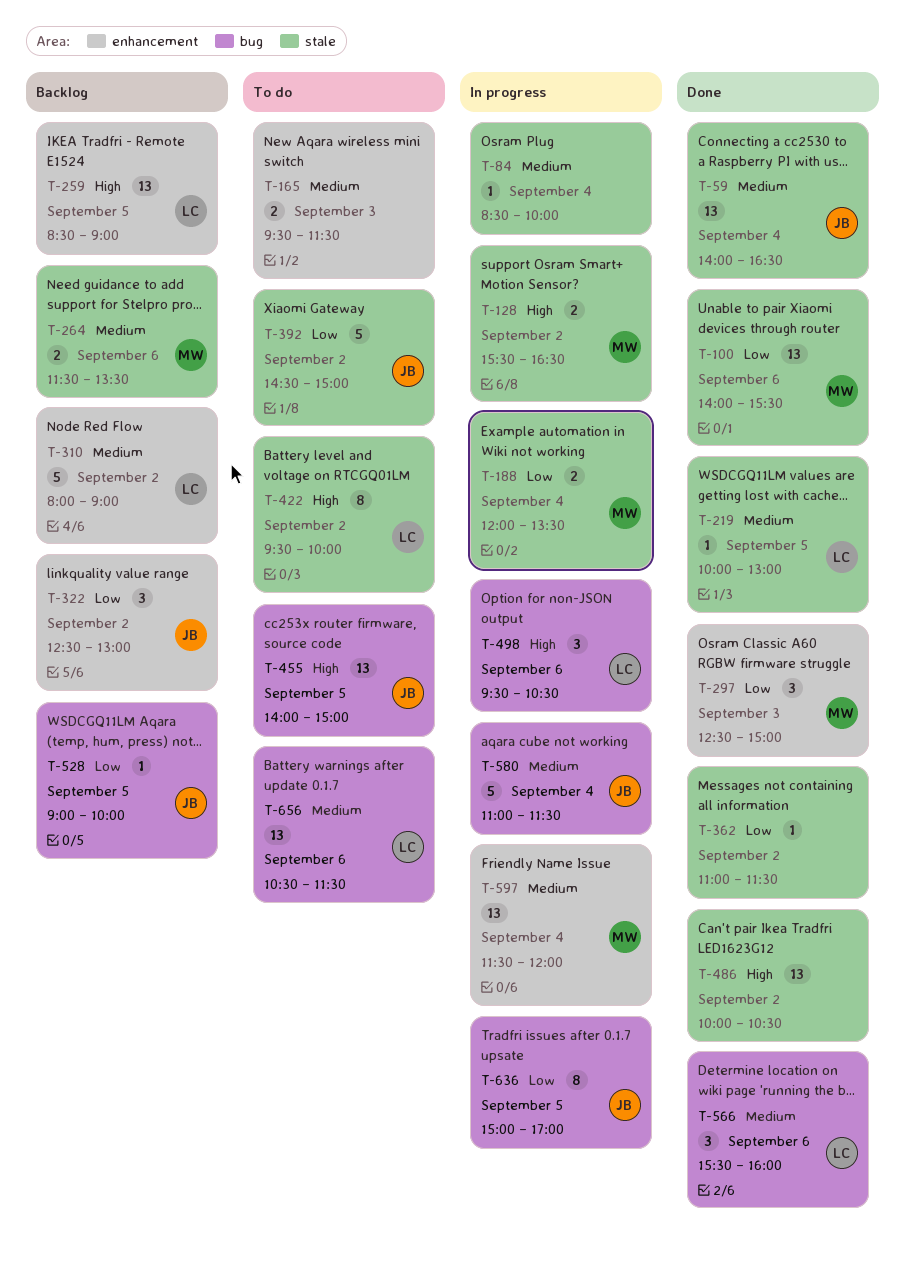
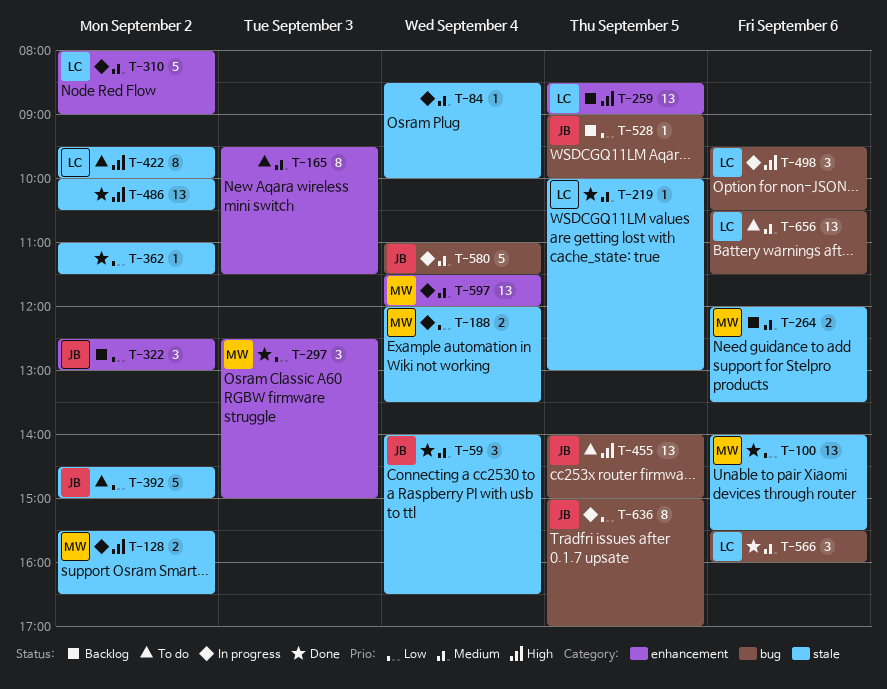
T-59, estimate: 13 -> 3
T-165, estimate: 2 -> 8
T-264, begins: 11:30 -> 12:00
T-310, status: Backlog -> In progress

